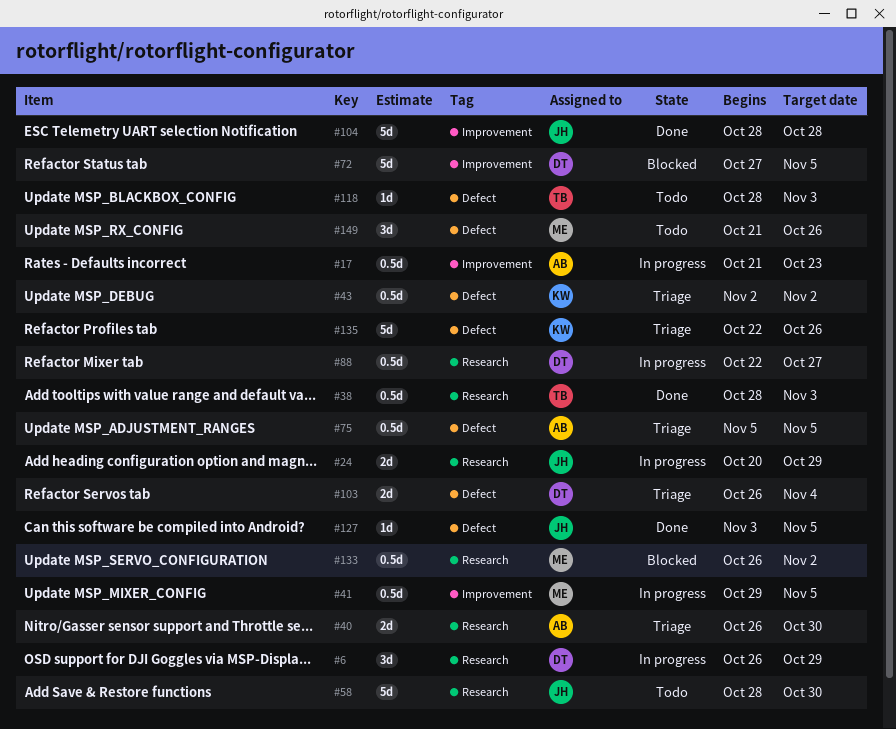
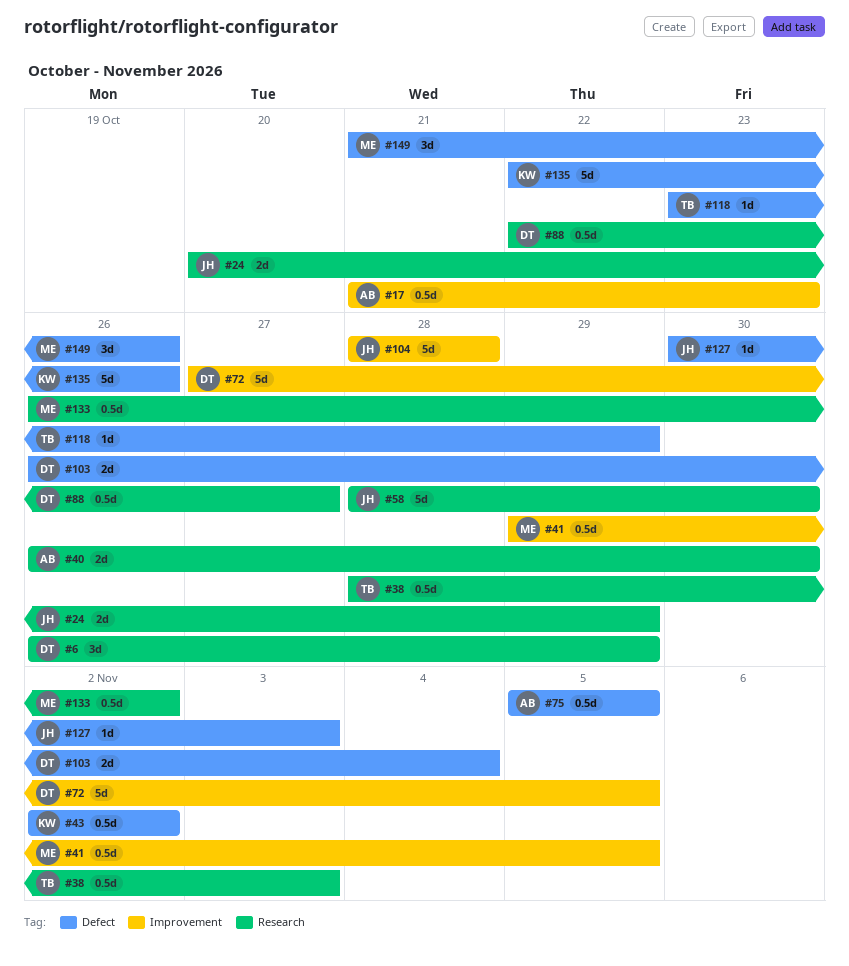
#118, start: Oct 28 -> Oct 23
#118, due: Nov 3 -> Oct 29
#127, start: Nov 3 -> Oct 30
#127, due: Nov 5 -> Nov 3

